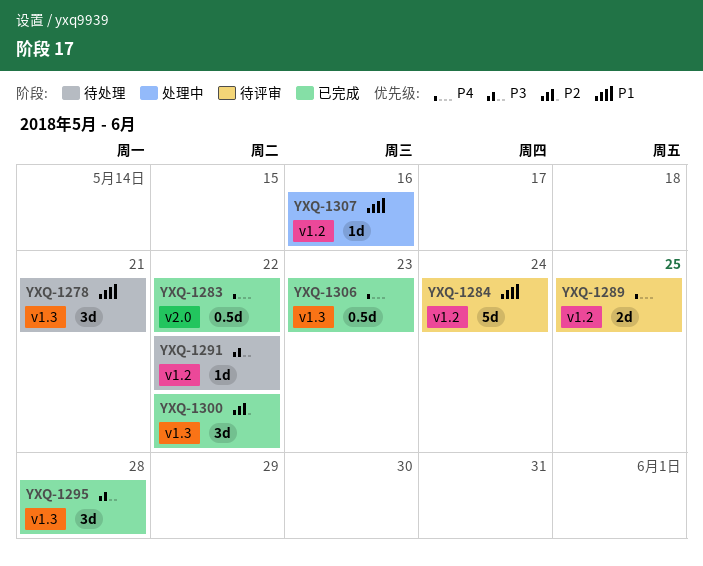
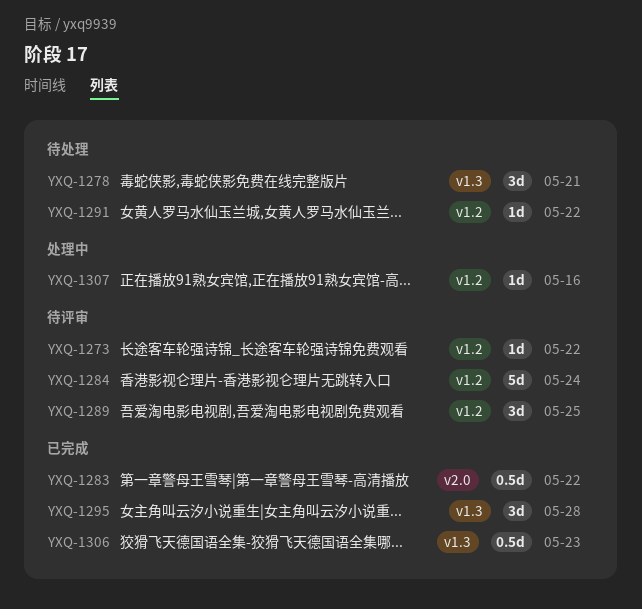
YXQ-1273: none -> present
YXQ-1289, estimate: 2d -> 3d
YXQ-1300: present -> none

